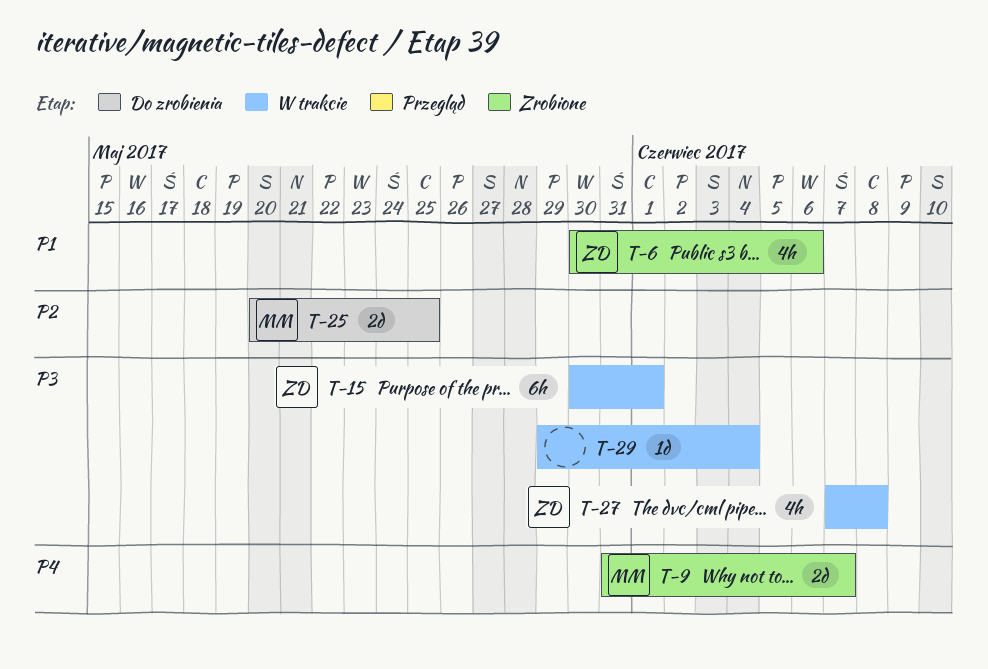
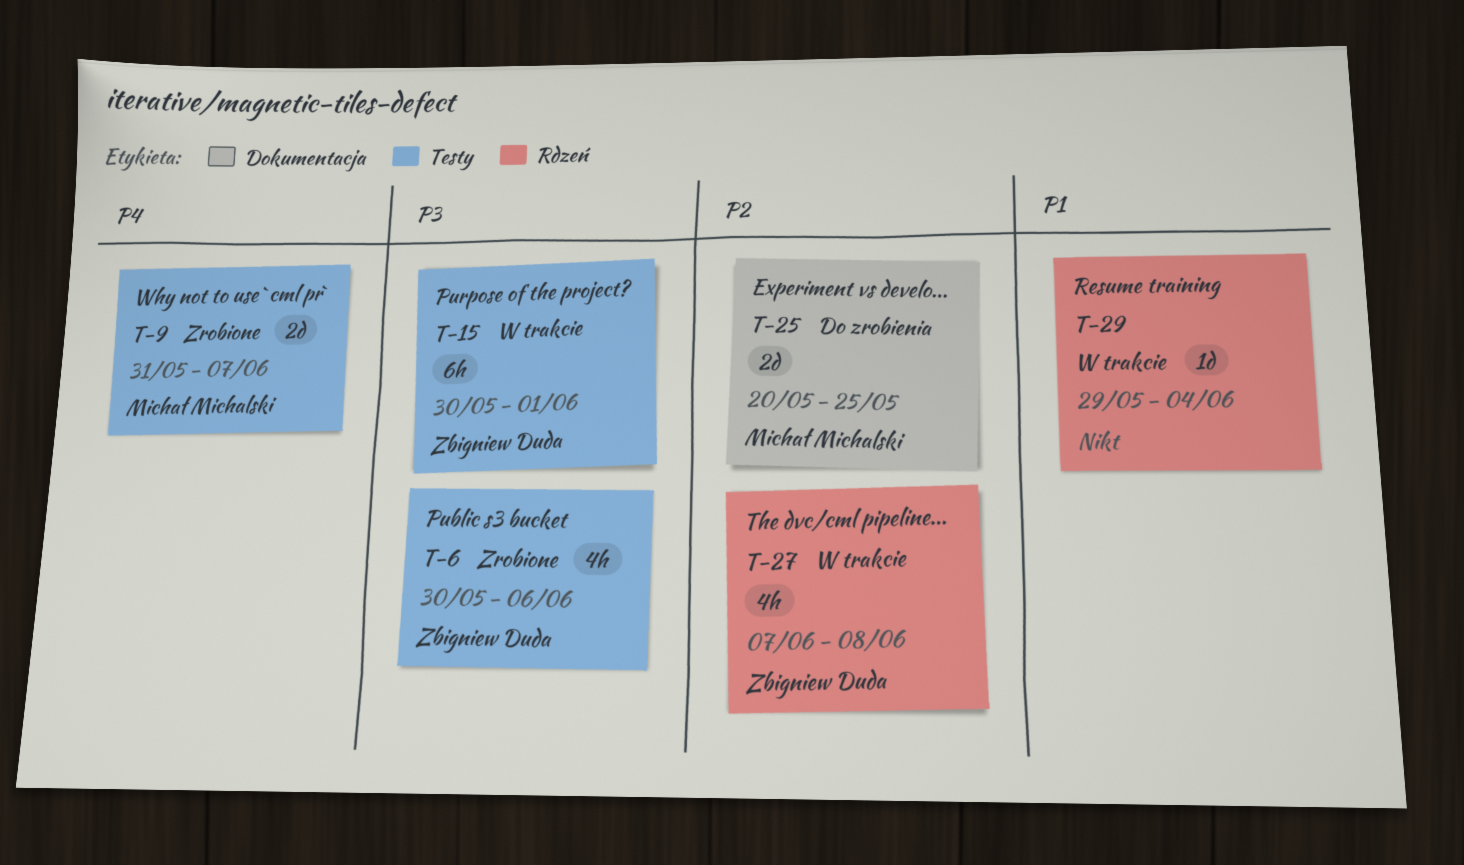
T-6, priority: P1 -> P3
T-27, priority: P3 -> P2
T-29, priority: P3 -> P1

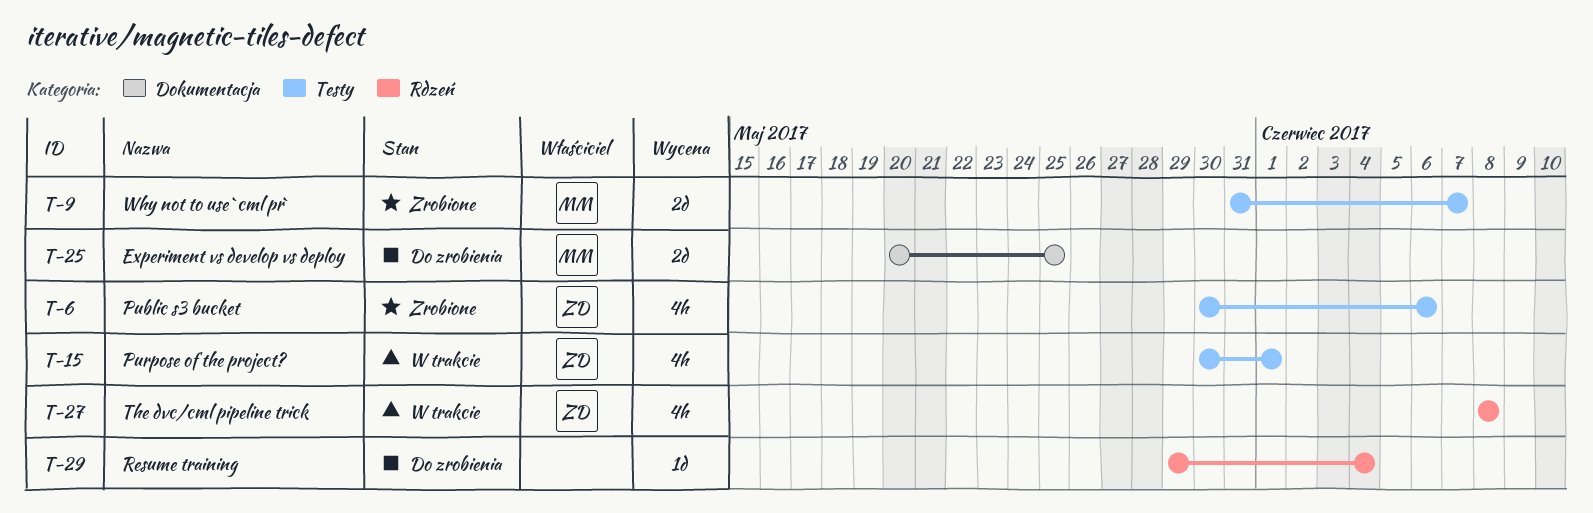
T-15, estimate: 6h -> 4h
T-27, start: Jun 7 -> Jun 8
T-29, status: W trakcie -> Do zrobienia

